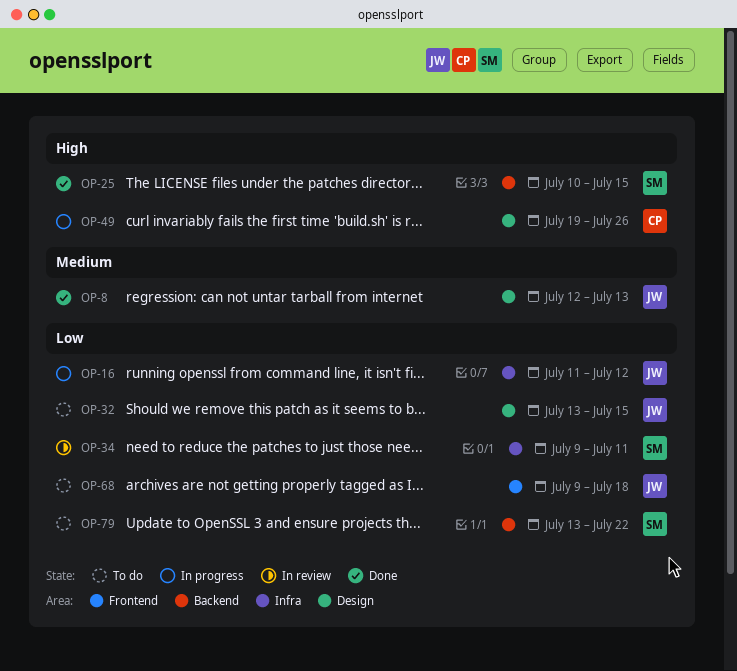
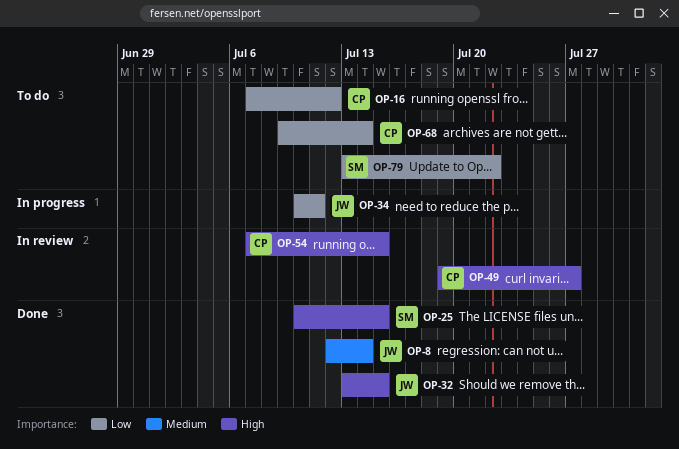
OP-8, due: Jul 13 -> Jul 14
OP-16, status: In progress -> To do
OP-16, owner: JW -> CP
OP-16, start: Jul 11 -> Jul 7
OP-32, status: To do -> Done
OP-32, priority: Low -> High
OP-34, status: In review -> In progress
OP-34, owner: SM -> JW
OP-34, start: Jul 9 -> Jul 10
OP-49, status: In progress -> In review
OP-49, due: Jul 26 -> Jul 27
OP-54: none -> present
OP-68, owner: JW -> CP
OP-68, due: Jul 18 -> Jul 14

